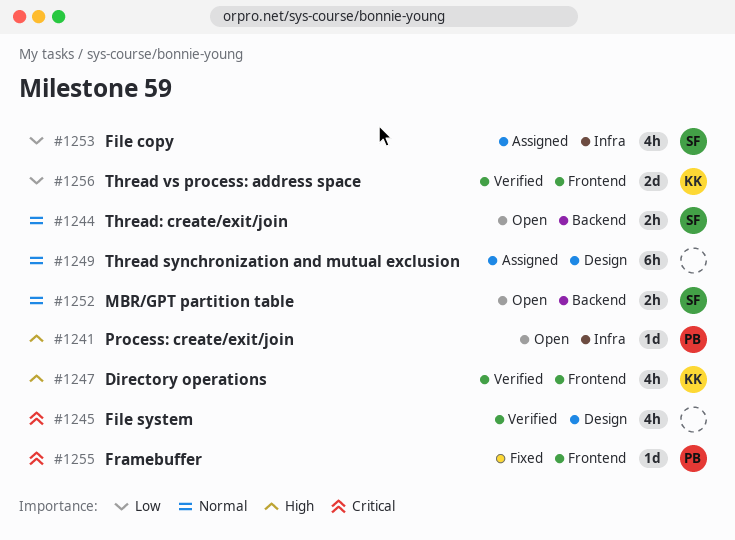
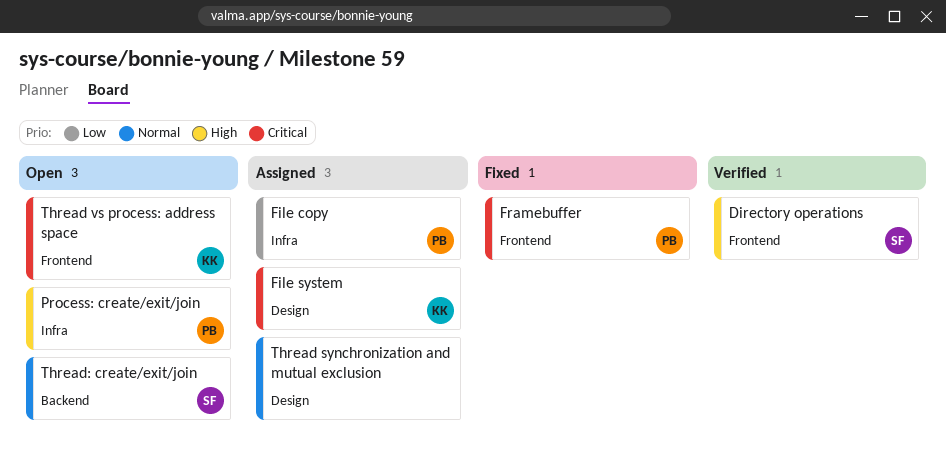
Directory operations, owner: KK -> SF
File copy, owner: SF -> PB
File system, status: Verified -> Assigned
File system, owner: none -> KK
MBR/GPT partition table: present -> none
Thread vs process: address space, status: Verified -> Open
Thread vs process: address space, priority: Low -> Critical

